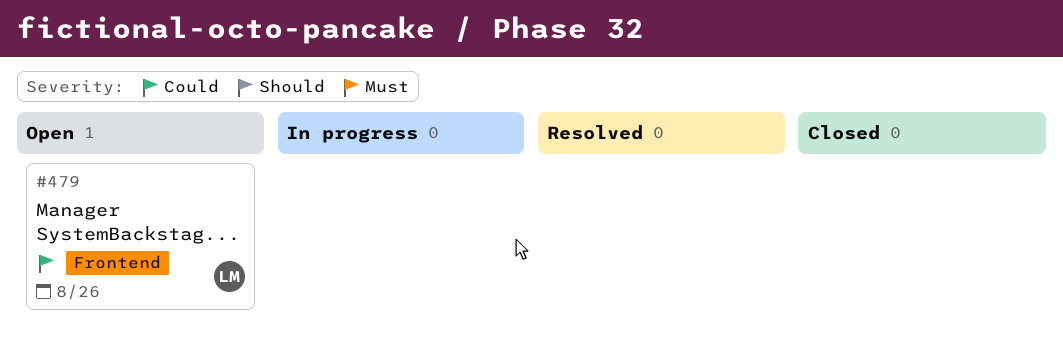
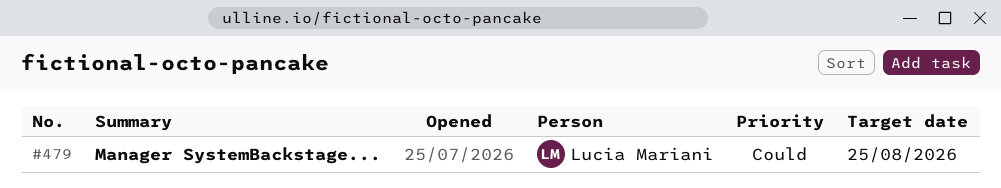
#479, due: Aug 26 -> Aug 25

